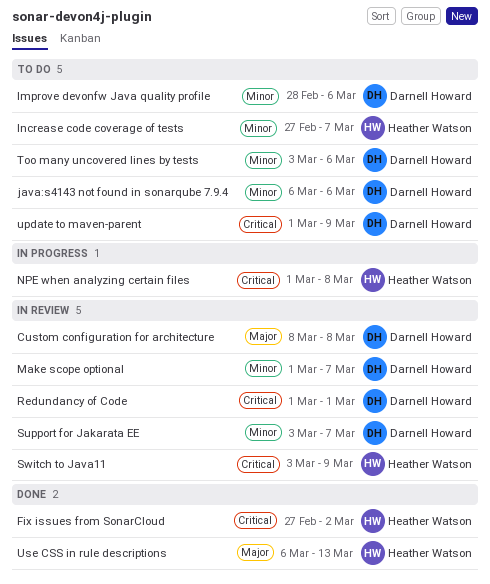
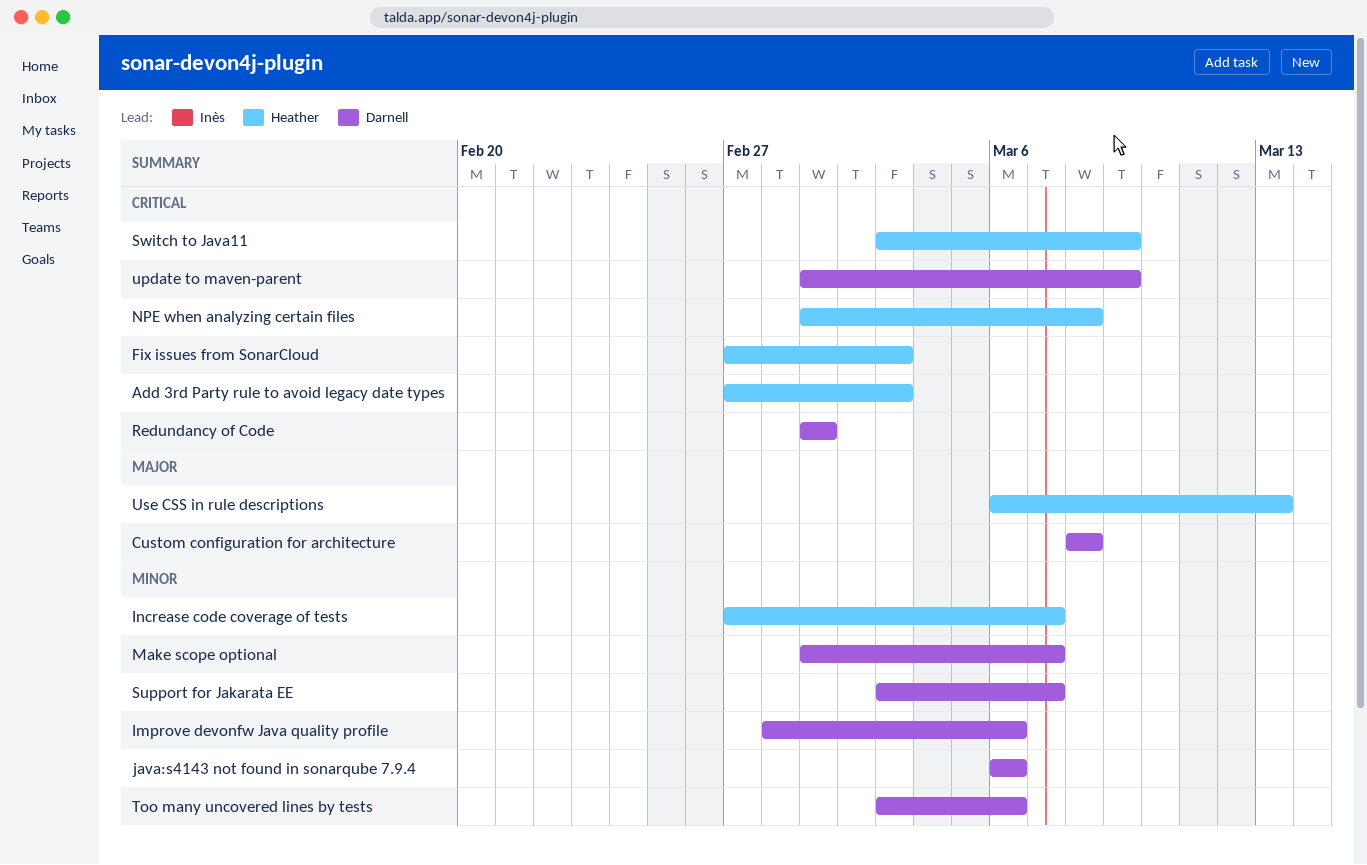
Add 3rd Party rule to avoid legacy date types: none -> present
Fix issues from SonarCloud, due: Mar 2 -> Mar 3

